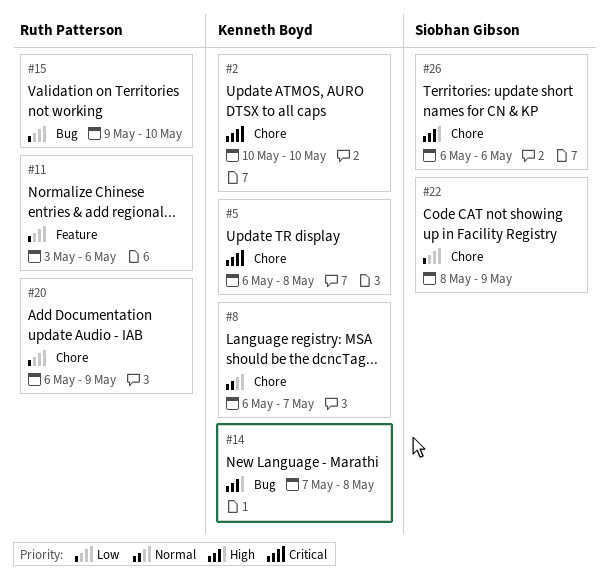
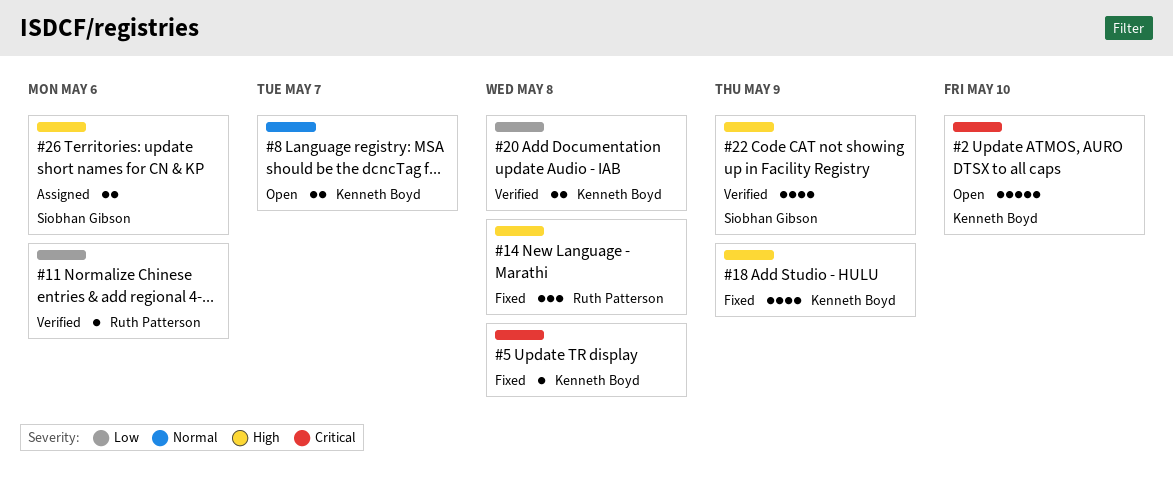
#14, owner: Kenneth Boyd -> Ruth Patterson
#15: present -> none
#18: none -> present
#20, owner: Ruth Patterson -> Kenneth Boyd
#20, due: May 9 -> May 8
#22, priority: Low -> High

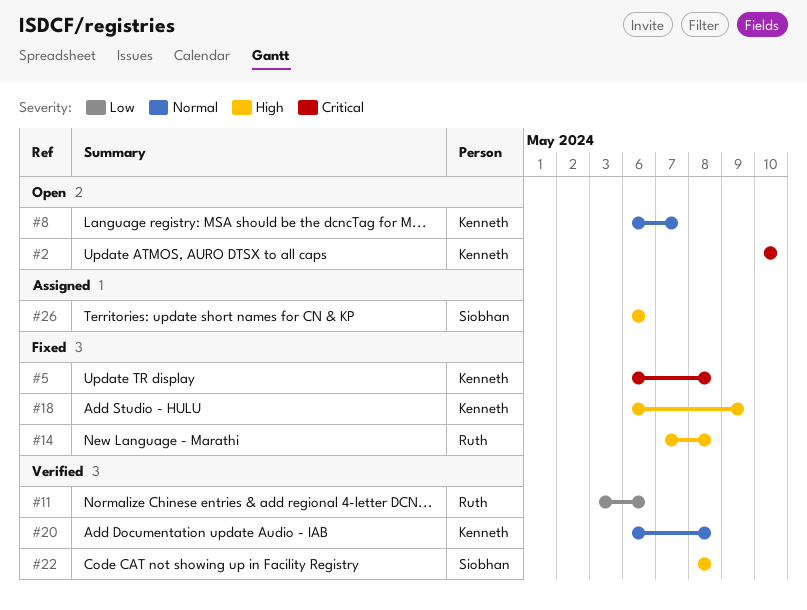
#20, priority: Low -> Normal
#22, due: May 9 -> May 8

